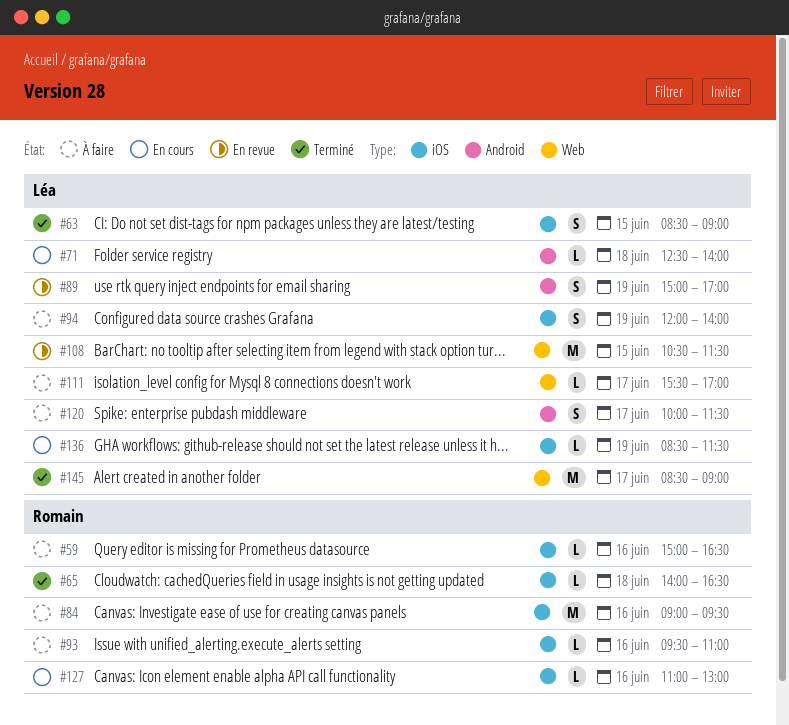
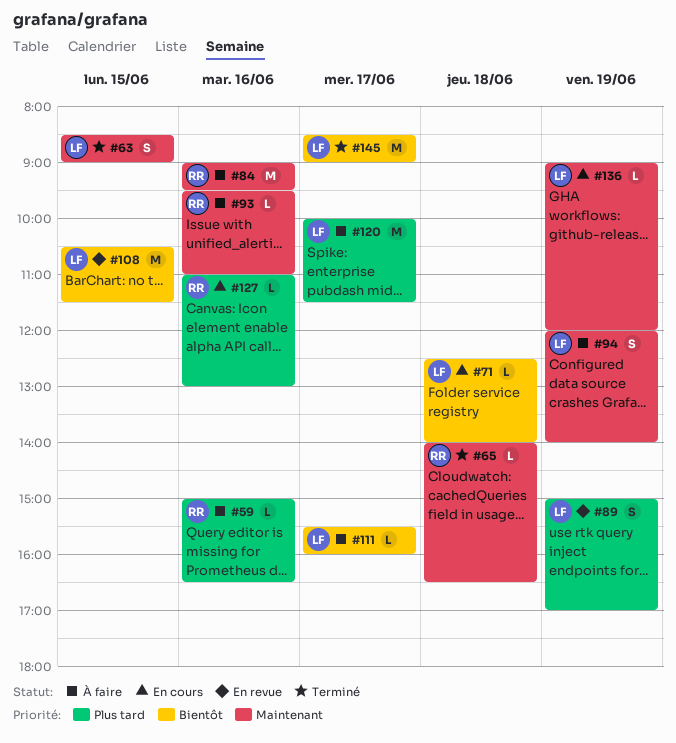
#111, ends: 17:00 -> 16:00
#120, estimate: S -> M
#136, begins: 08:30 -> 09:00
#136, ends: 11:30 -> 12:00

